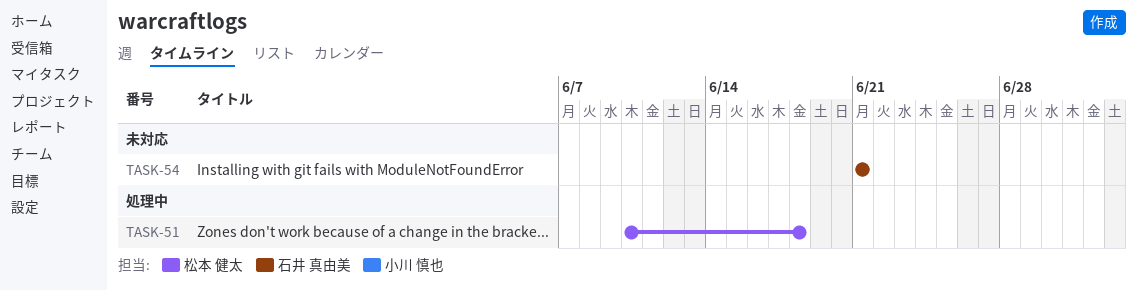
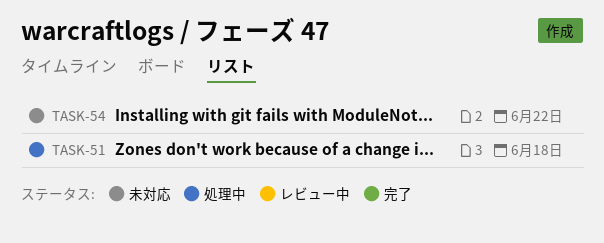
TASK-54, due: Jun 21 -> Jun 22

